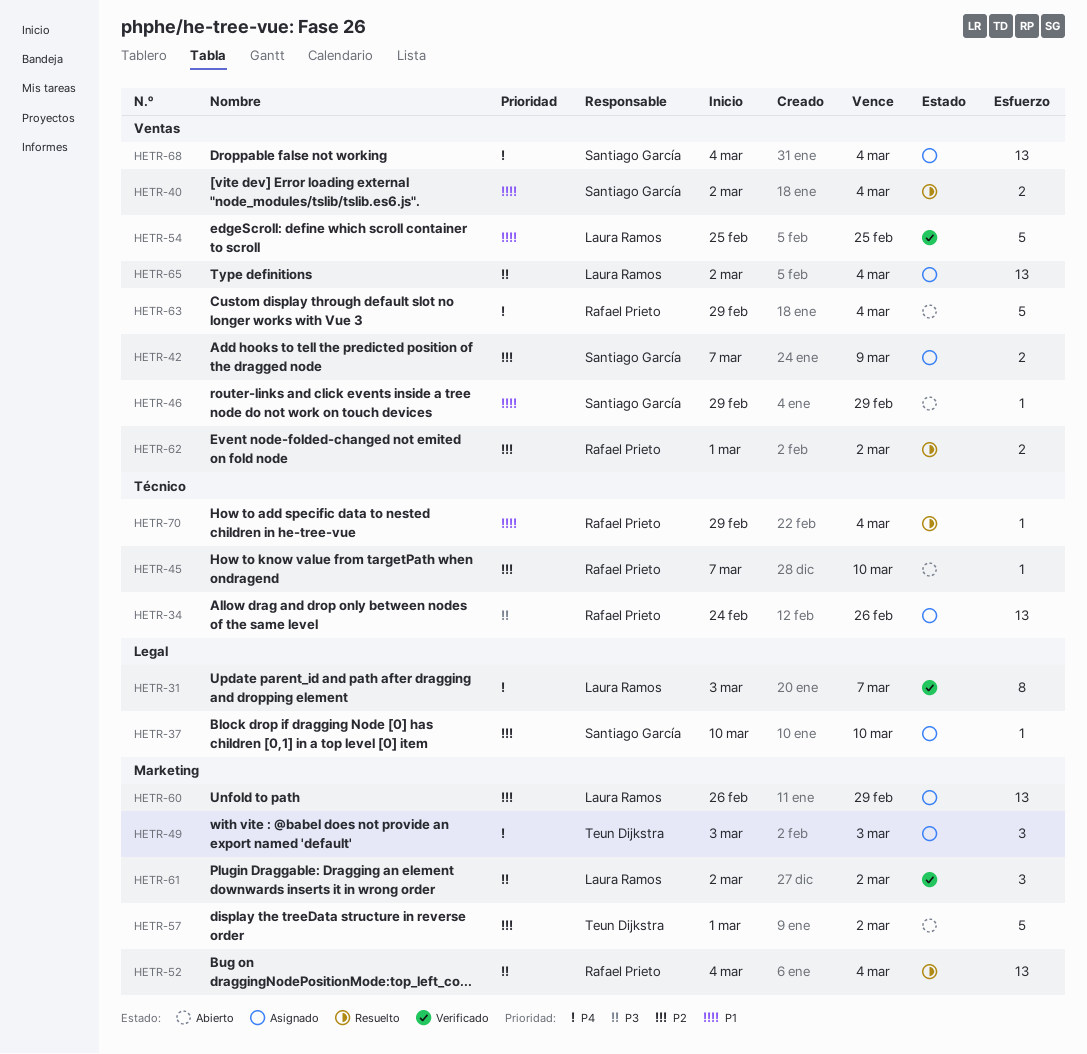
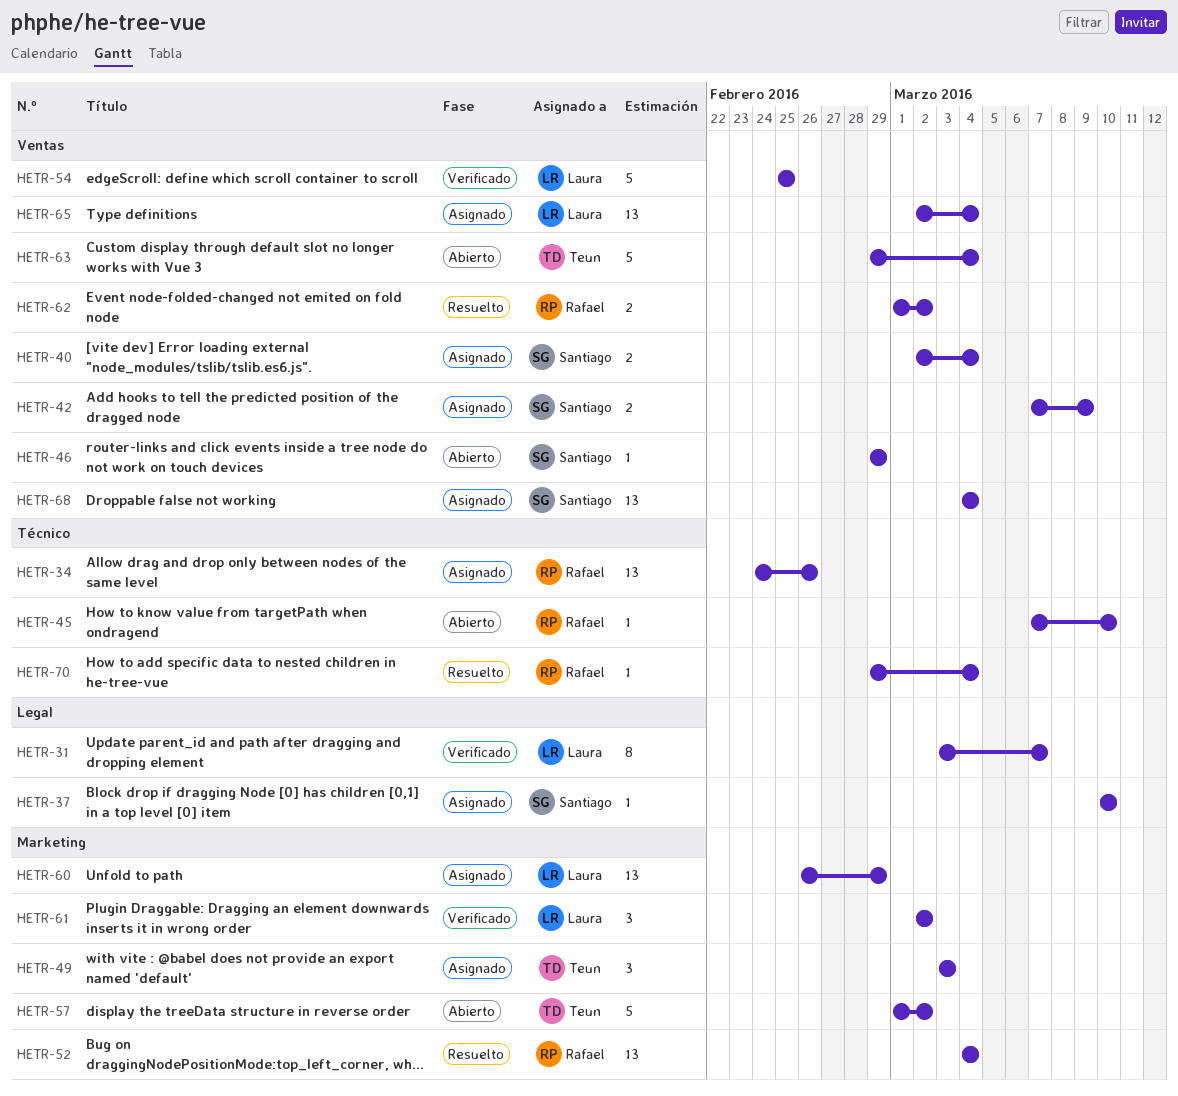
HETR-40, status: Resuelto -> Asignado
HETR-63, owner: Rafael Prieto -> Teun Dijkstra

